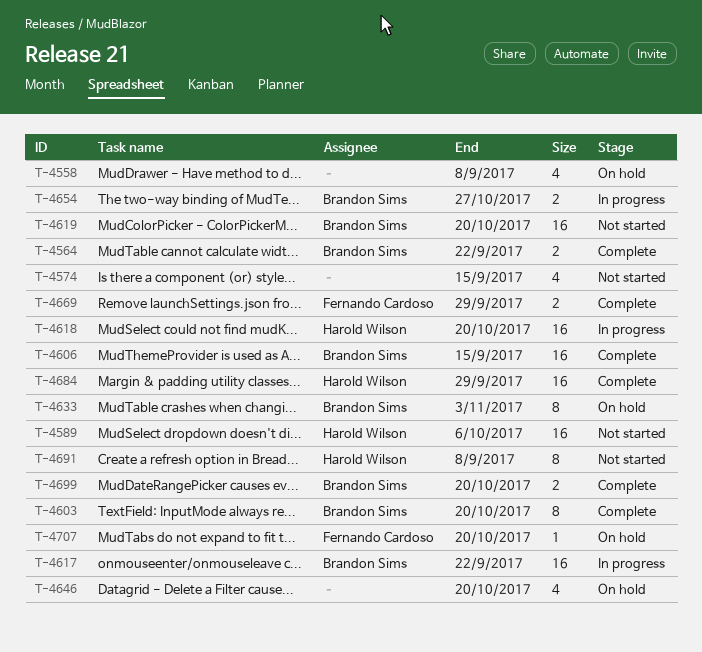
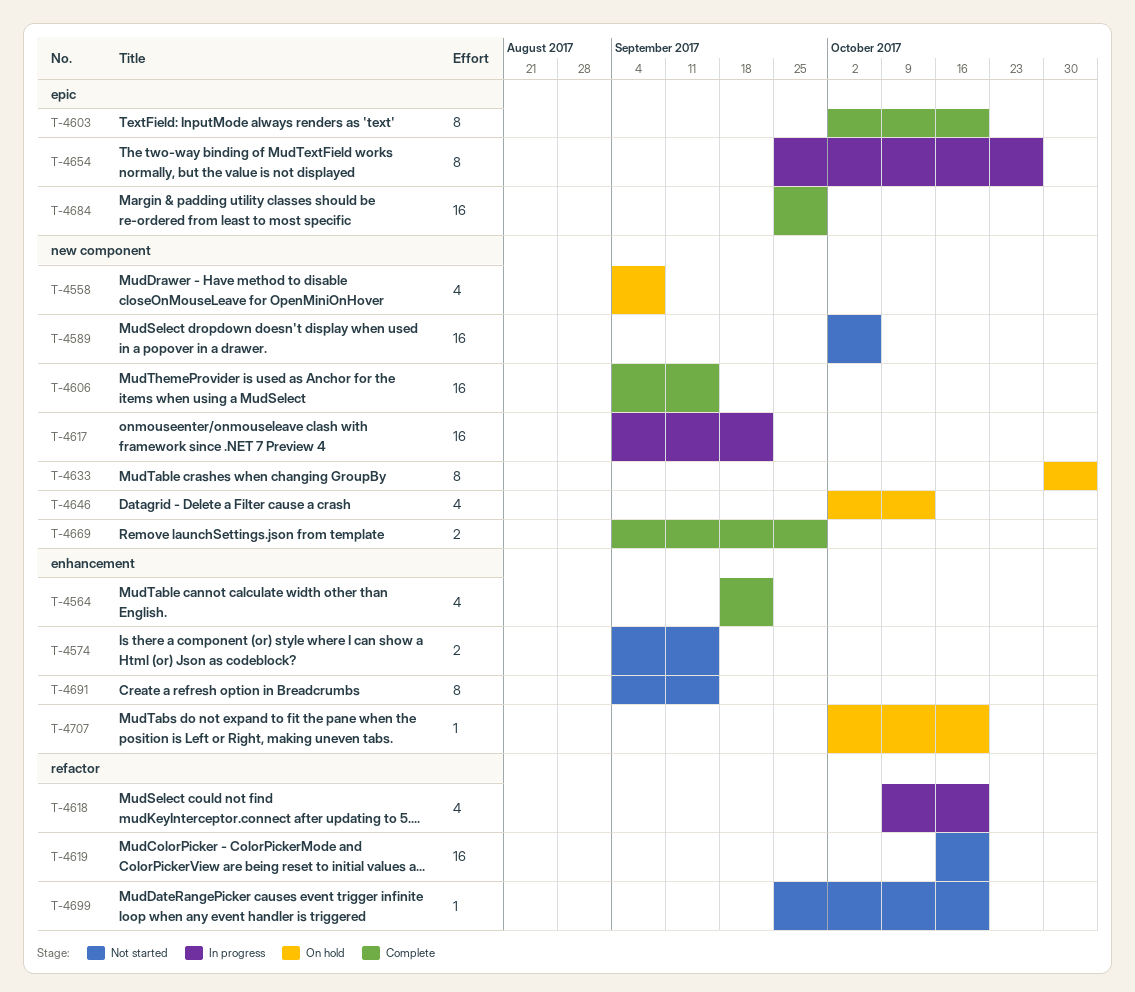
T-4564, estimate: 2 -> 4
T-4574, estimate: 4 -> 2
T-4618, estimate: 16 -> 4
T-4646, due: Oct 20 -> Oct 13
T-4654, estimate: 2 -> 8
T-4691, due: Sep 8 -> Sep 15
T-4699, status: Complete -> Not started
T-4699, estimate: 2 -> 1

